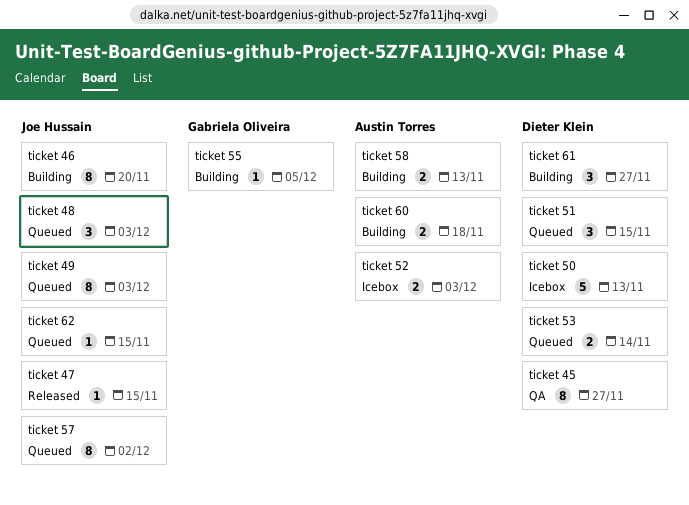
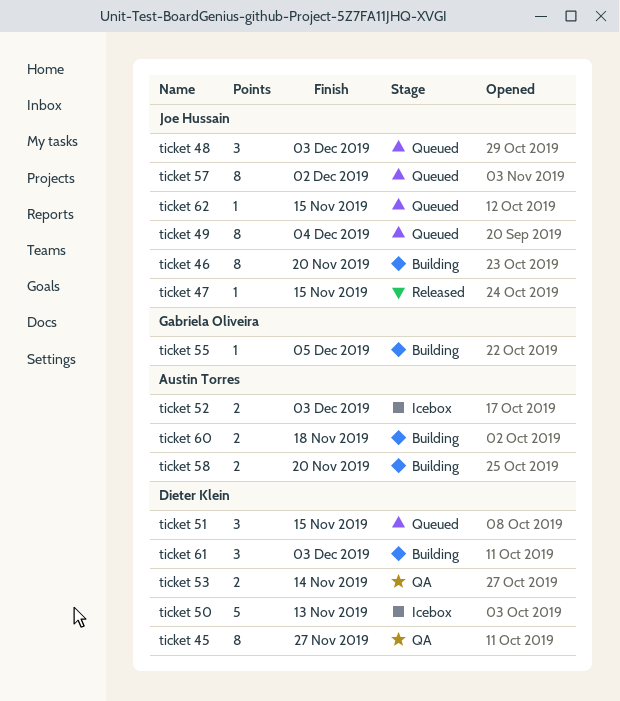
ticket 49, due: Dec 3 -> Dec 4
ticket 53, status: Queued -> QA
ticket 58, due: Nov 13 -> Nov 20
ticket 61, due: Nov 27 -> Dec 3

